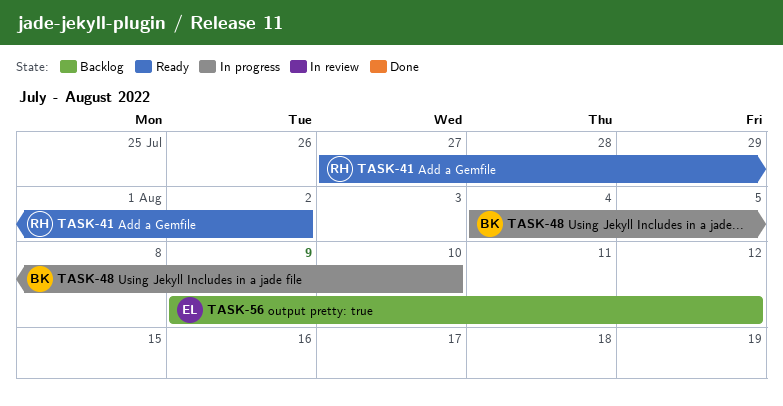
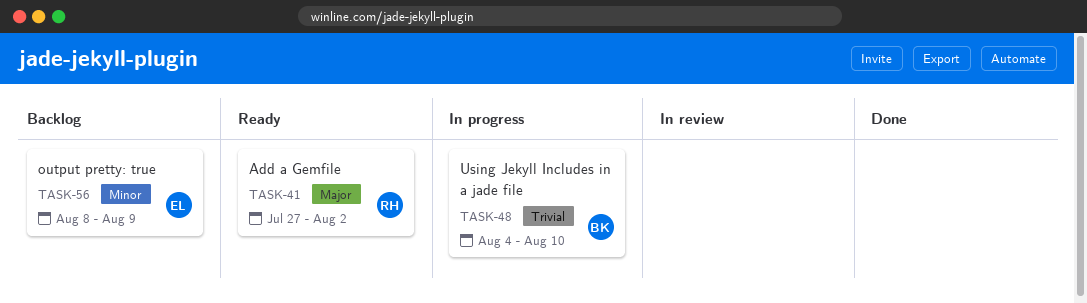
TASK-56, start: Aug 9 -> Aug 8
TASK-56, due: Aug 12 -> Aug 9

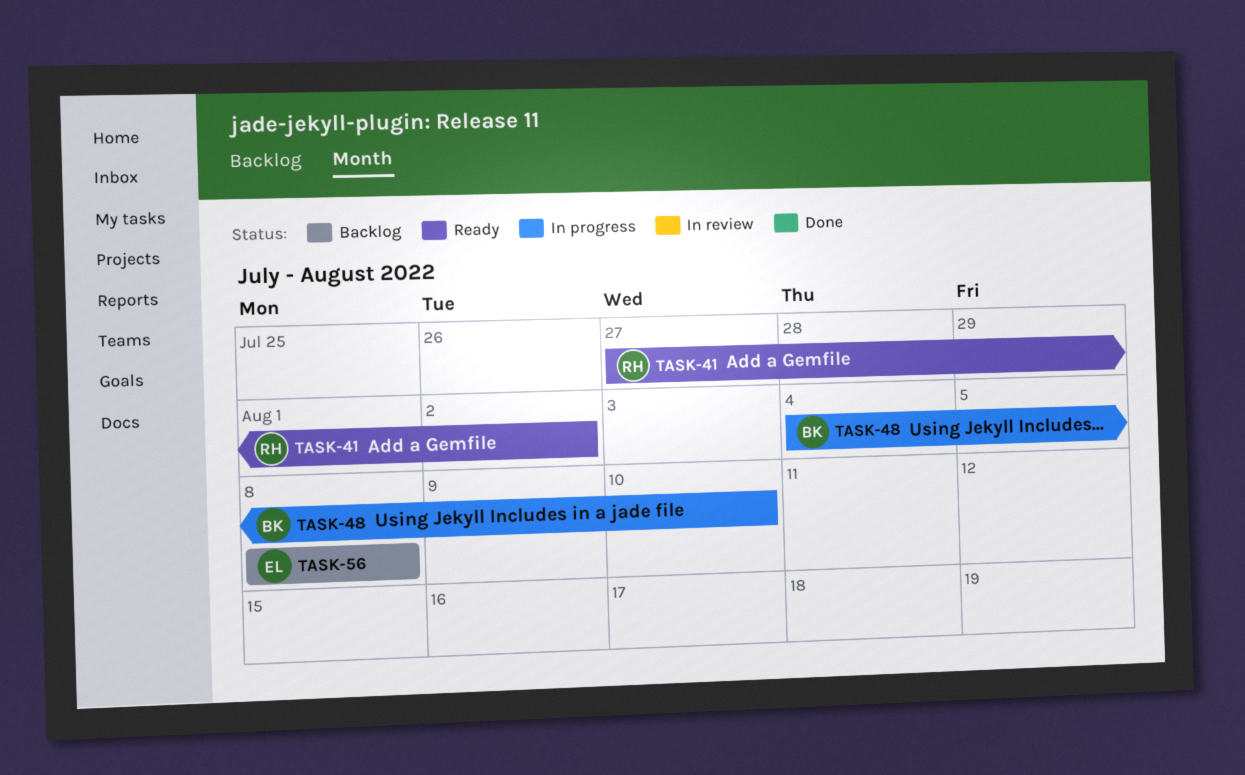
TASK-56, due: Aug 9 -> Aug 8

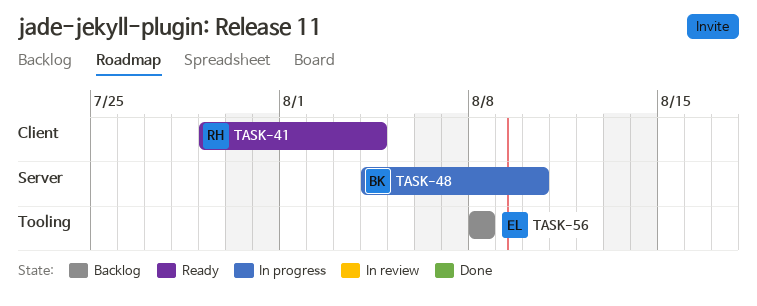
TASK-41, start: Jul 27 -> Jul 29
TASK-41, due: Aug 2 -> Aug 4

